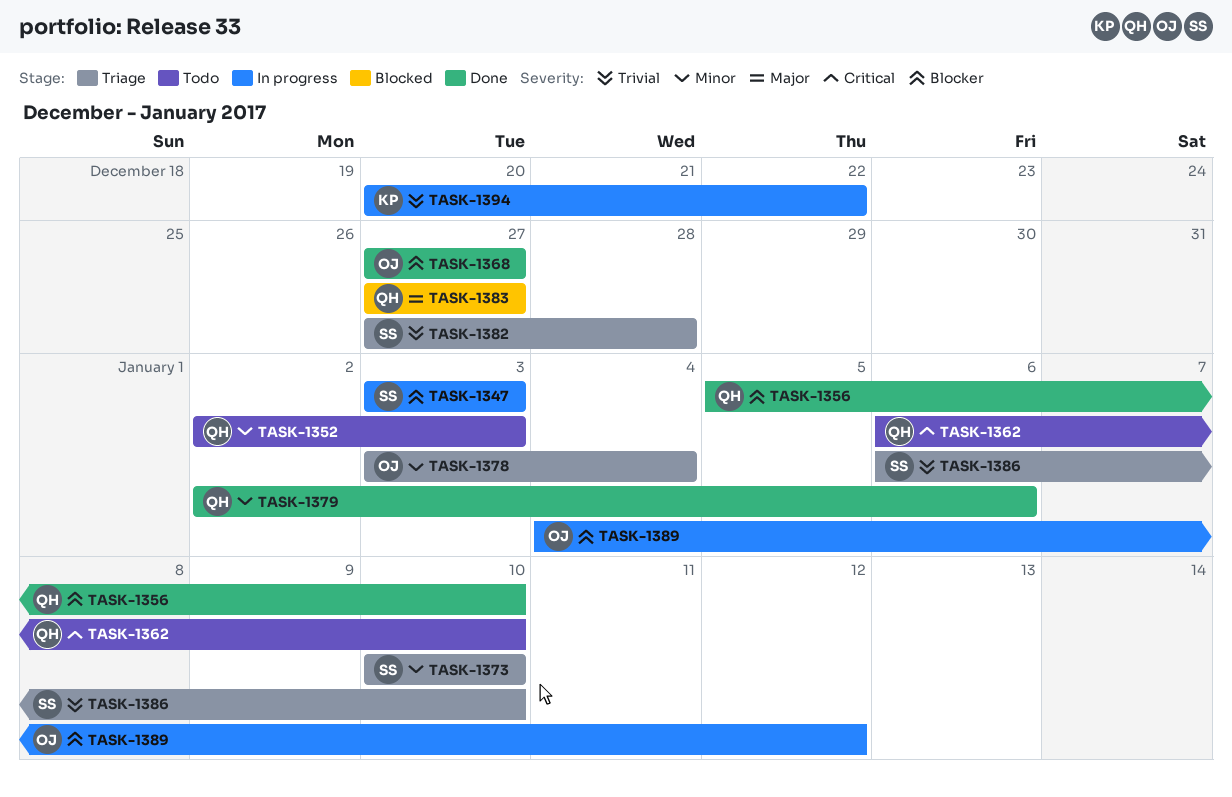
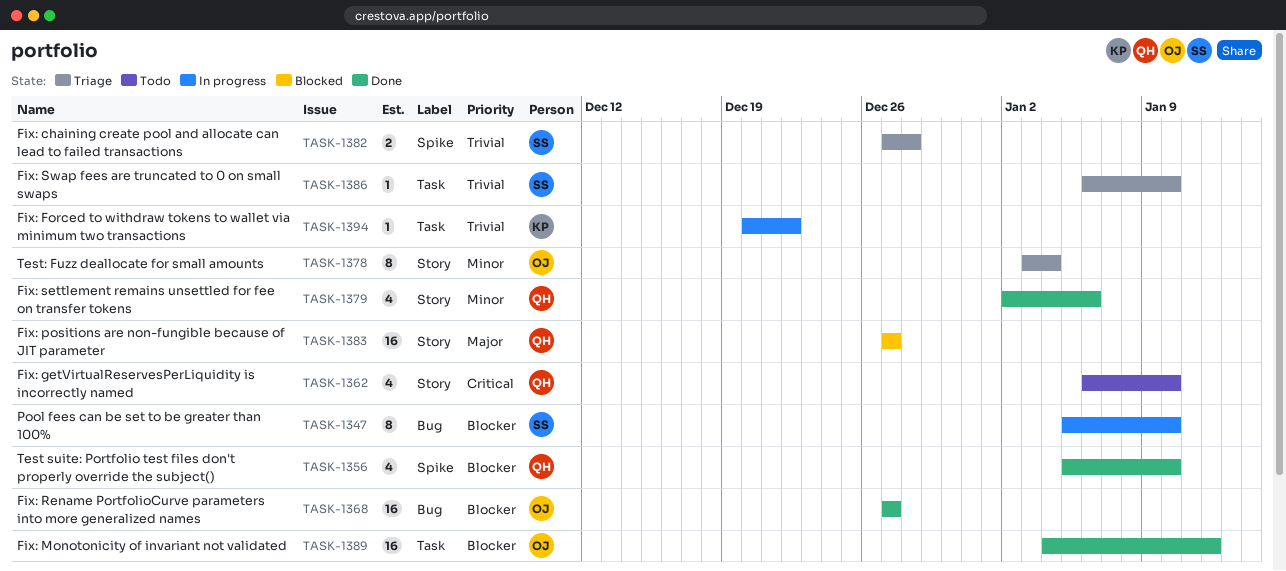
TASK-1347, start: Jan 3 -> Jan 5
TASK-1347, due: Jan 3 -> Jan 10
TASK-1352: present -> none
TASK-1373: present -> none
TASK-1389, status: In progress -> Done

